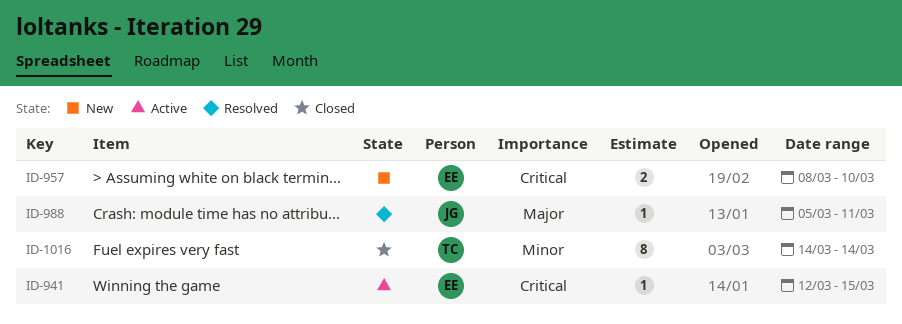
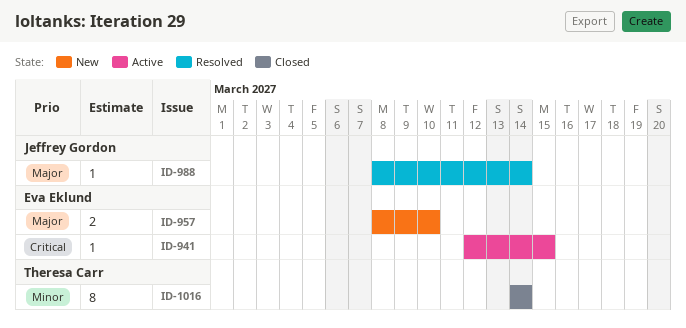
ID-957, priority: Critical -> Major
ID-988, start: Mar 5 -> Mar 8
ID-988, due: Mar 11 -> Mar 14

